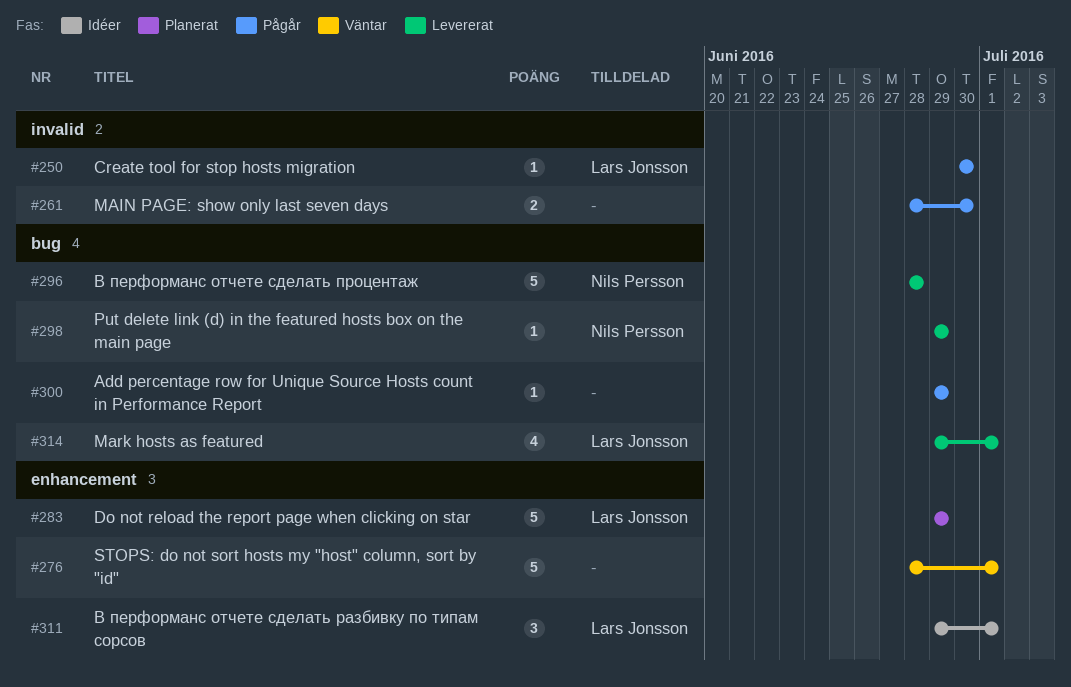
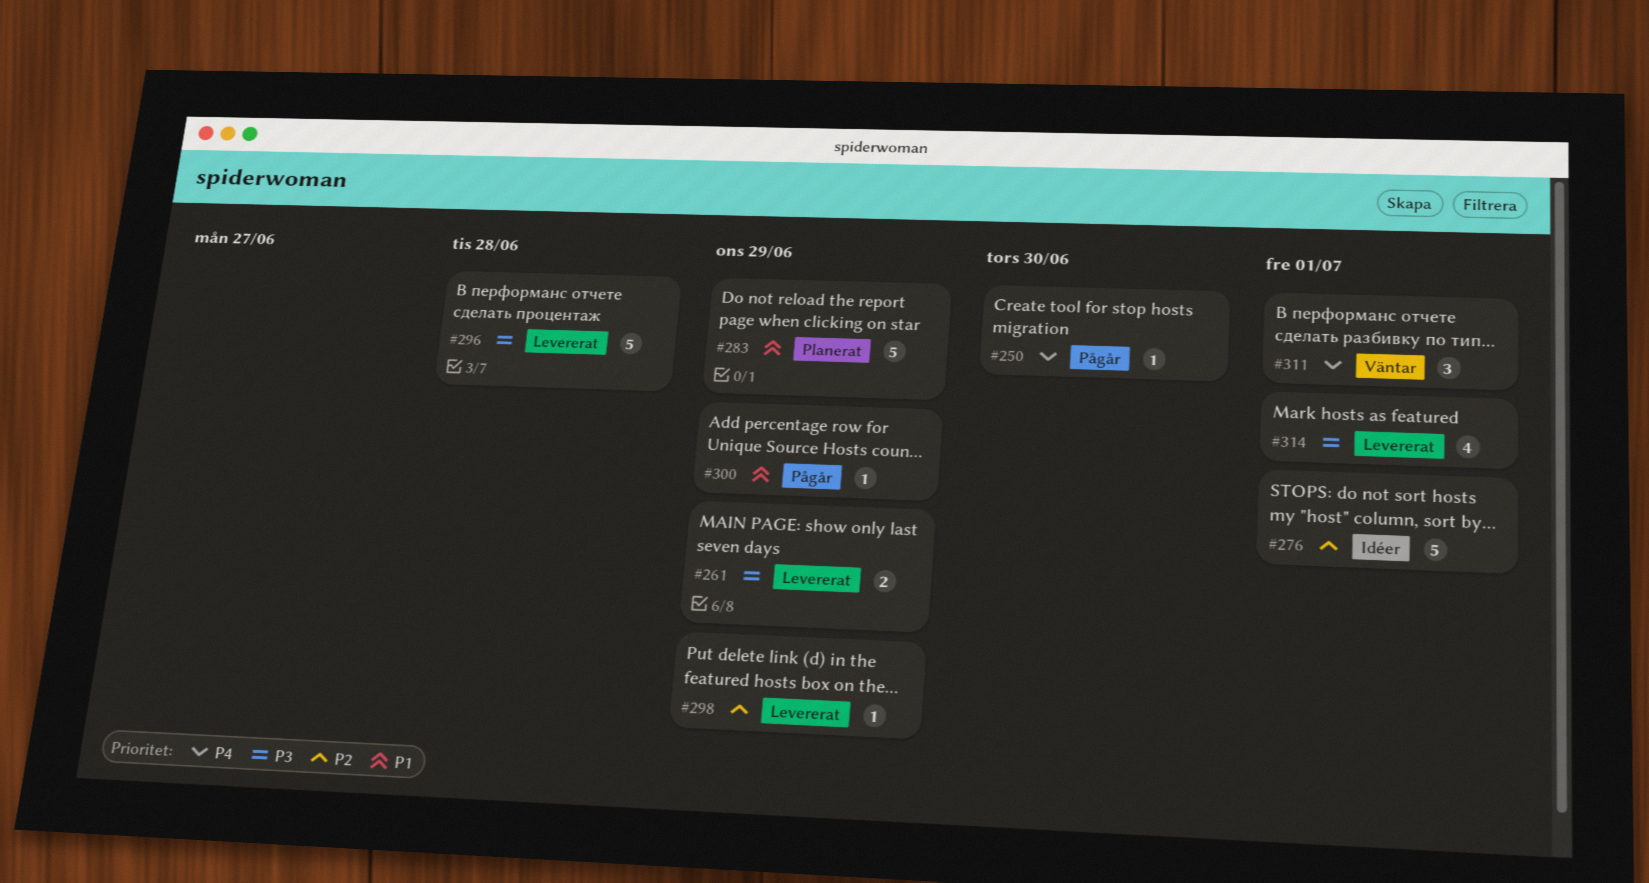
#261, status: Pågår -> Levererat
#261, due: Jun 30 -> Jun 29
#276, status: Väntar -> Idéer
#311, status: Idéer -> Väntar

